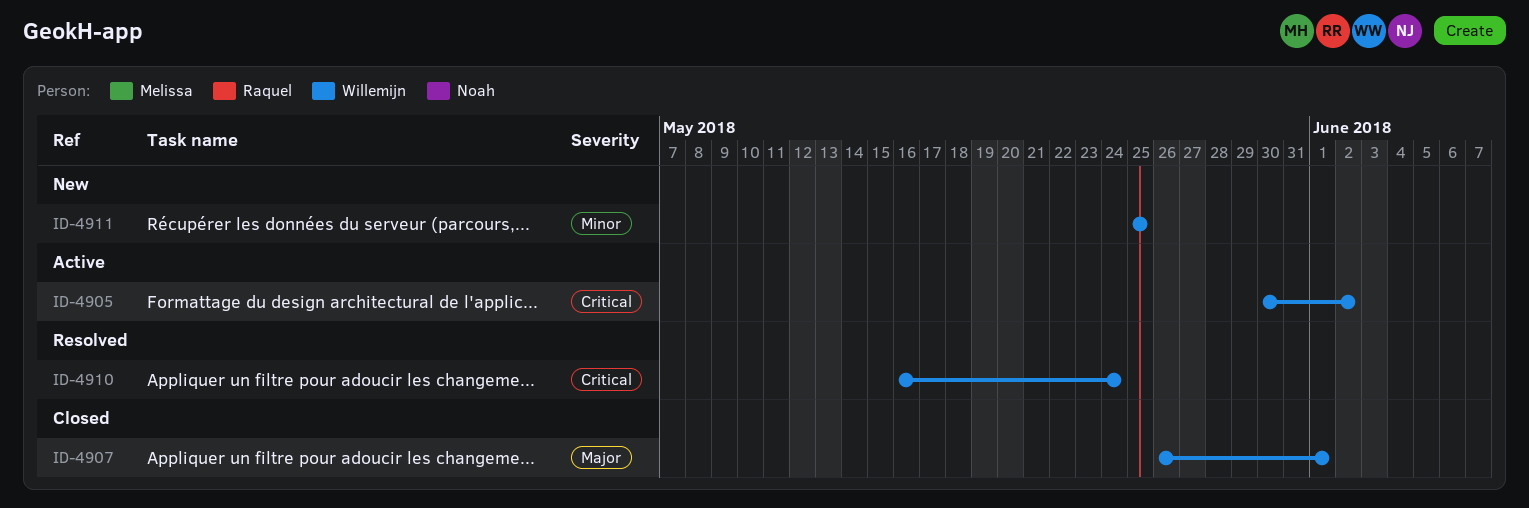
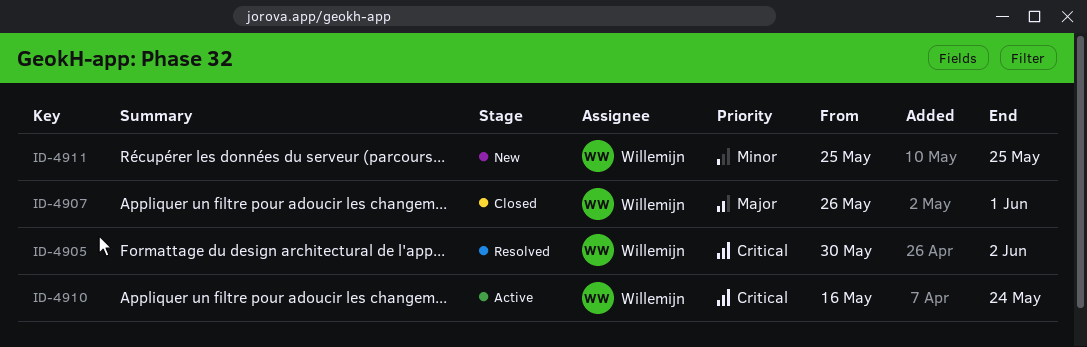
ID-4905, status: Active -> Resolved
ID-4910, status: Resolved -> Active

